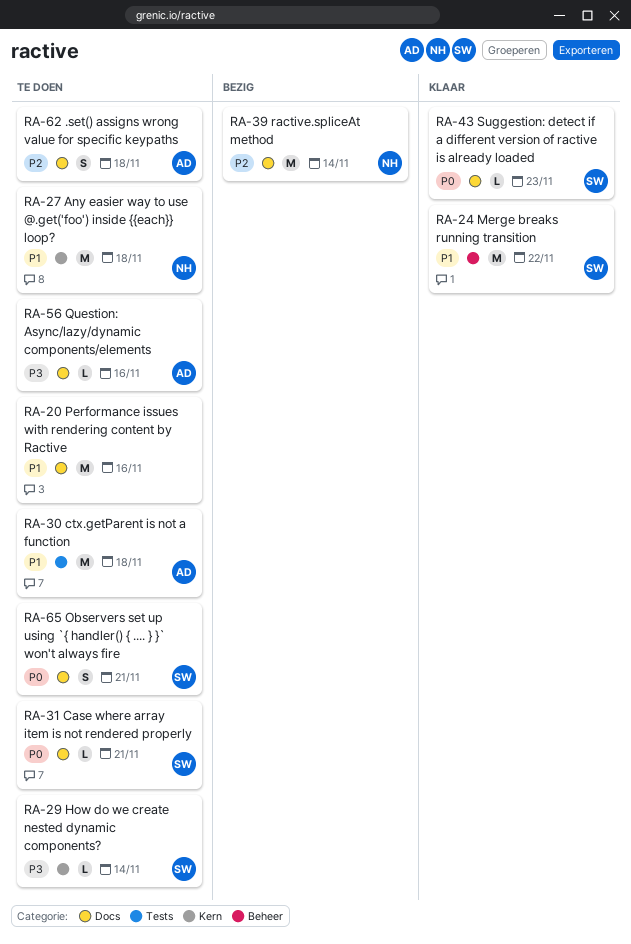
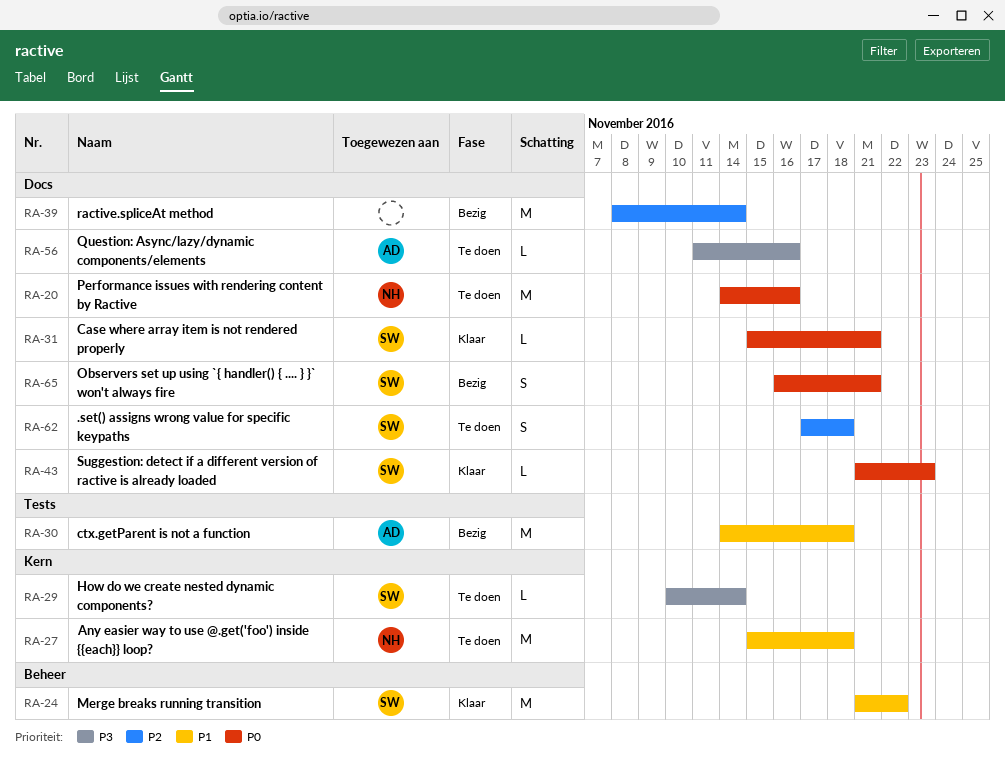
RA-20, owner: none -> NH
RA-20, priority: P1 -> P0
RA-30, status: Te doen -> Bezig
RA-31, status: Te doen -> Klaar
RA-39, owner: NH -> none
RA-62, owner: AD -> SW
RA-65, status: Te doen -> Bezig

